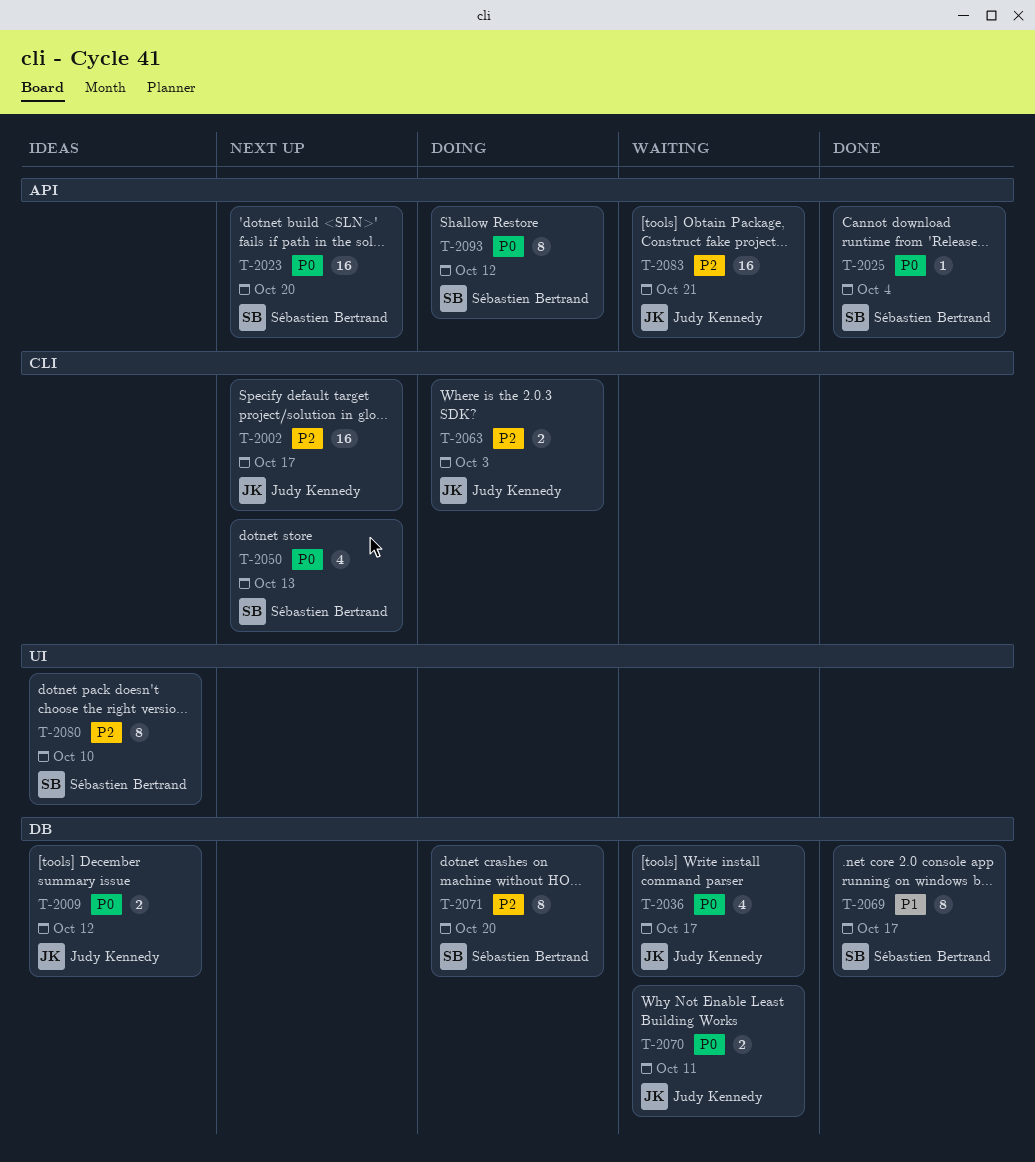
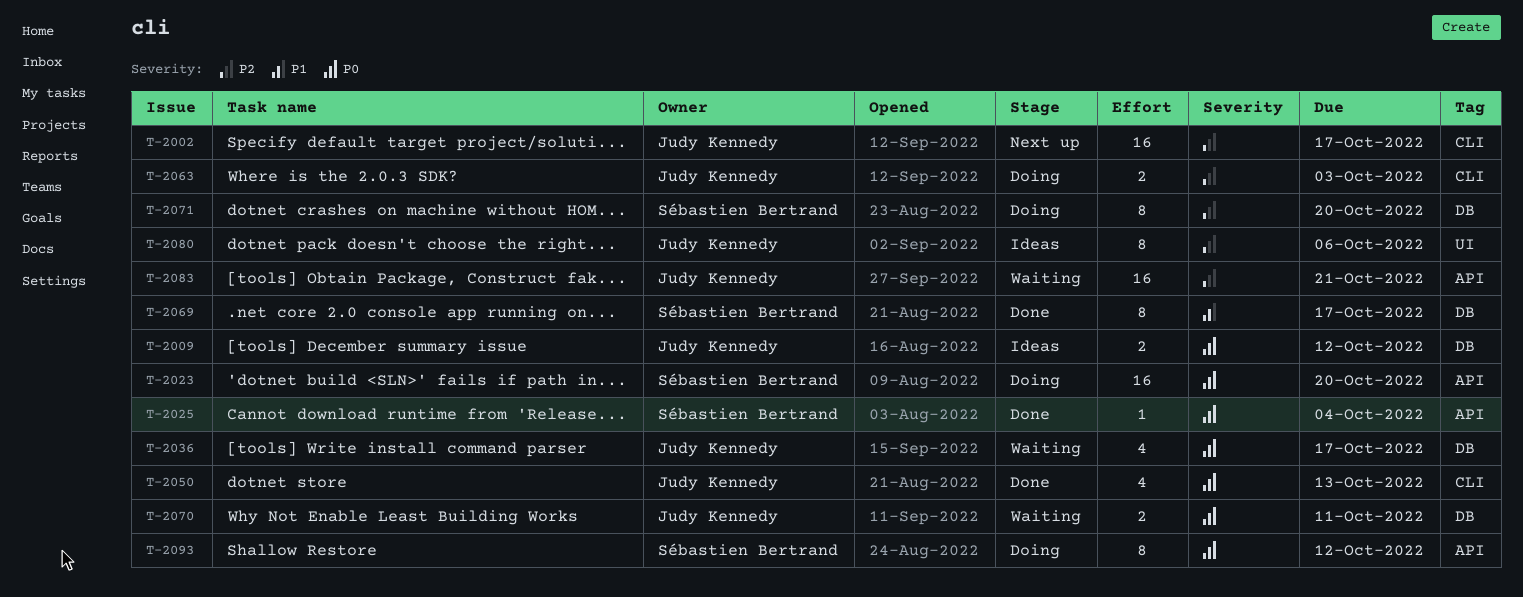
T-2023, status: Next up -> Doing
T-2050, status: Next up -> Done
T-2050, owner: Sébastien Bertrand -> Judy Kennedy
T-2080, owner: Sébastien Bertrand -> Judy Kennedy
T-2080, due: Oct 10 -> Oct 6

